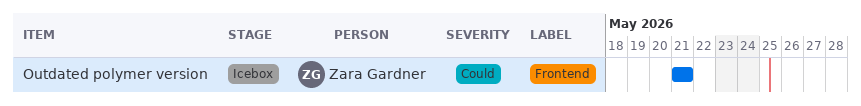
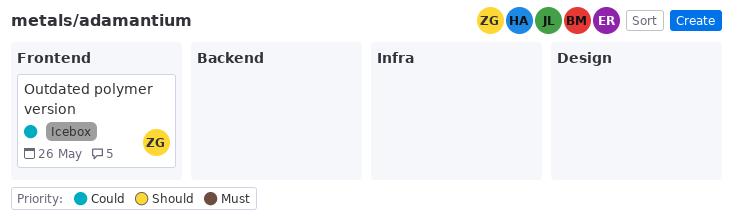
Outdated polymer version, due: May 21 -> May 26

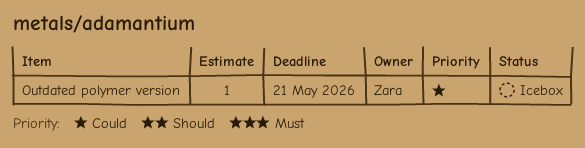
Outdated polymer version, due: May 26 -> May 21

